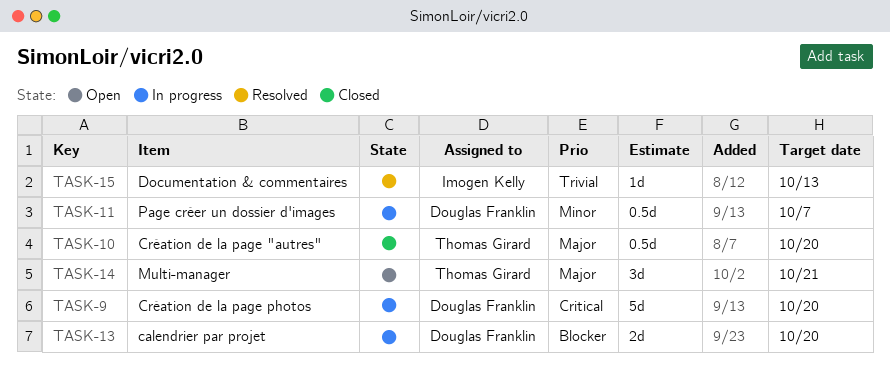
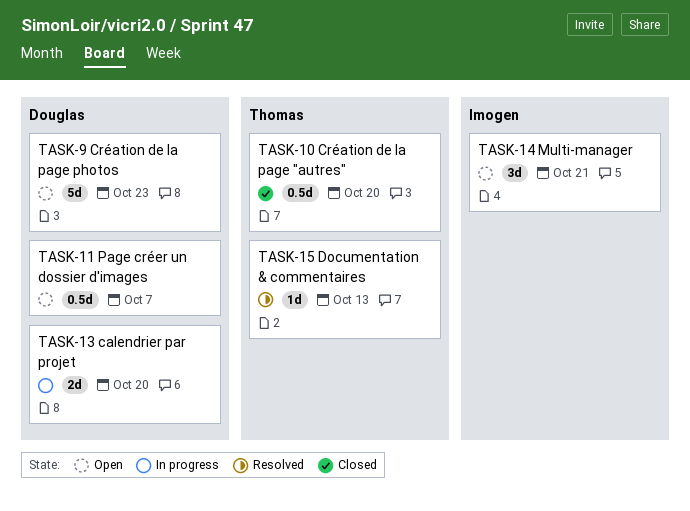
TASK-9, status: In progress -> Open
TASK-9, due: Oct 20 -> Oct 23
TASK-11, status: In progress -> Open
TASK-14, owner: Thomas Girard -> Imogen Kelly
TASK-15, owner: Imogen Kelly -> Thomas Girard

